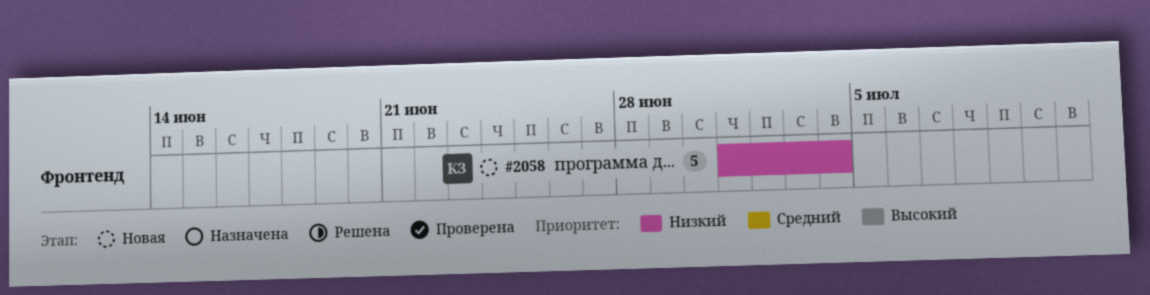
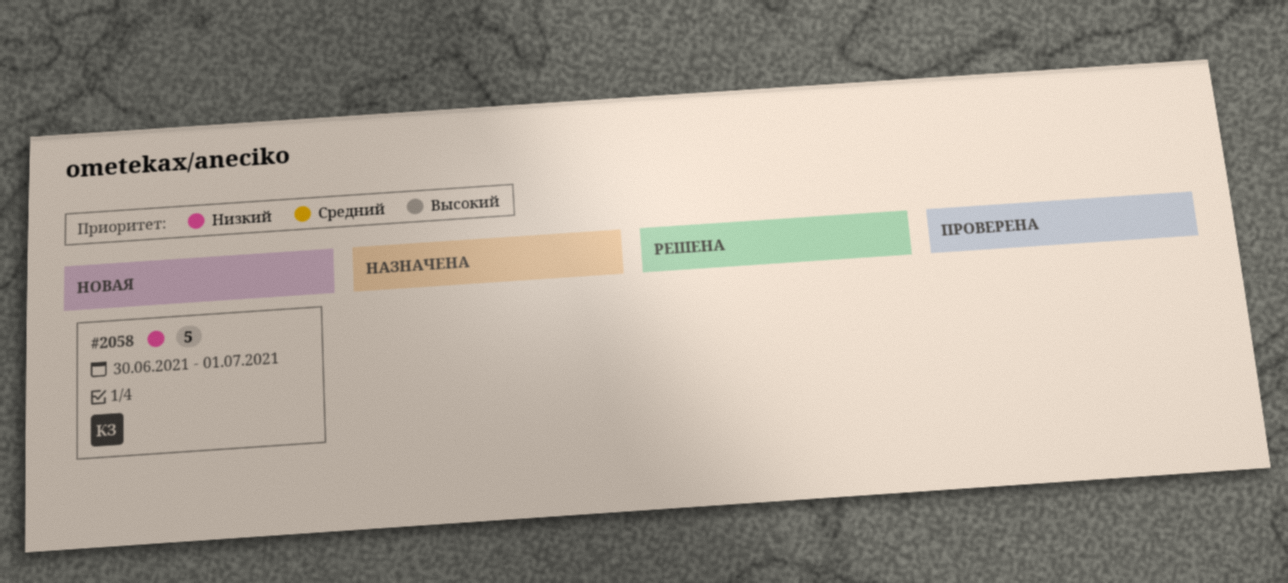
#2058, start: Jul 1 -> Jun 30
#2058, due: Jul 4 -> Jul 1

